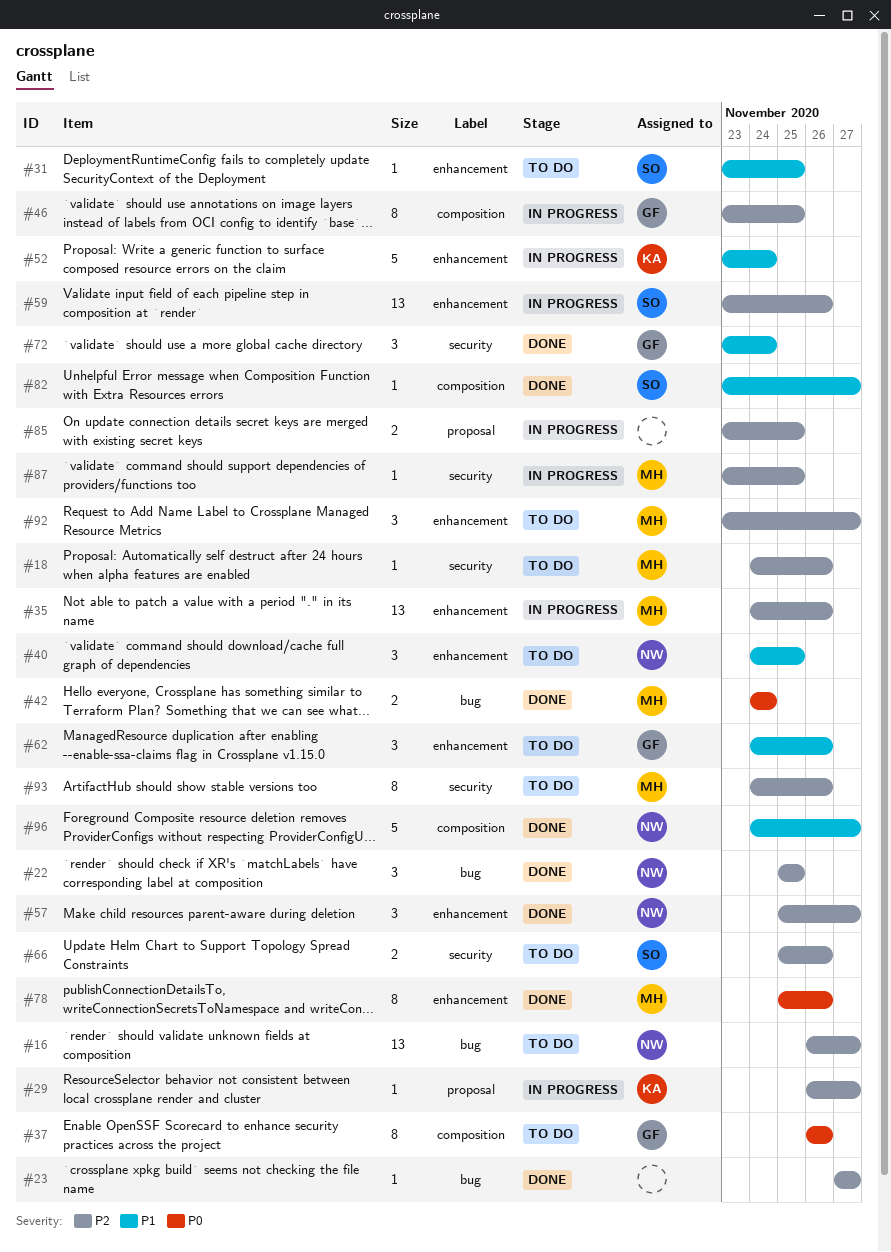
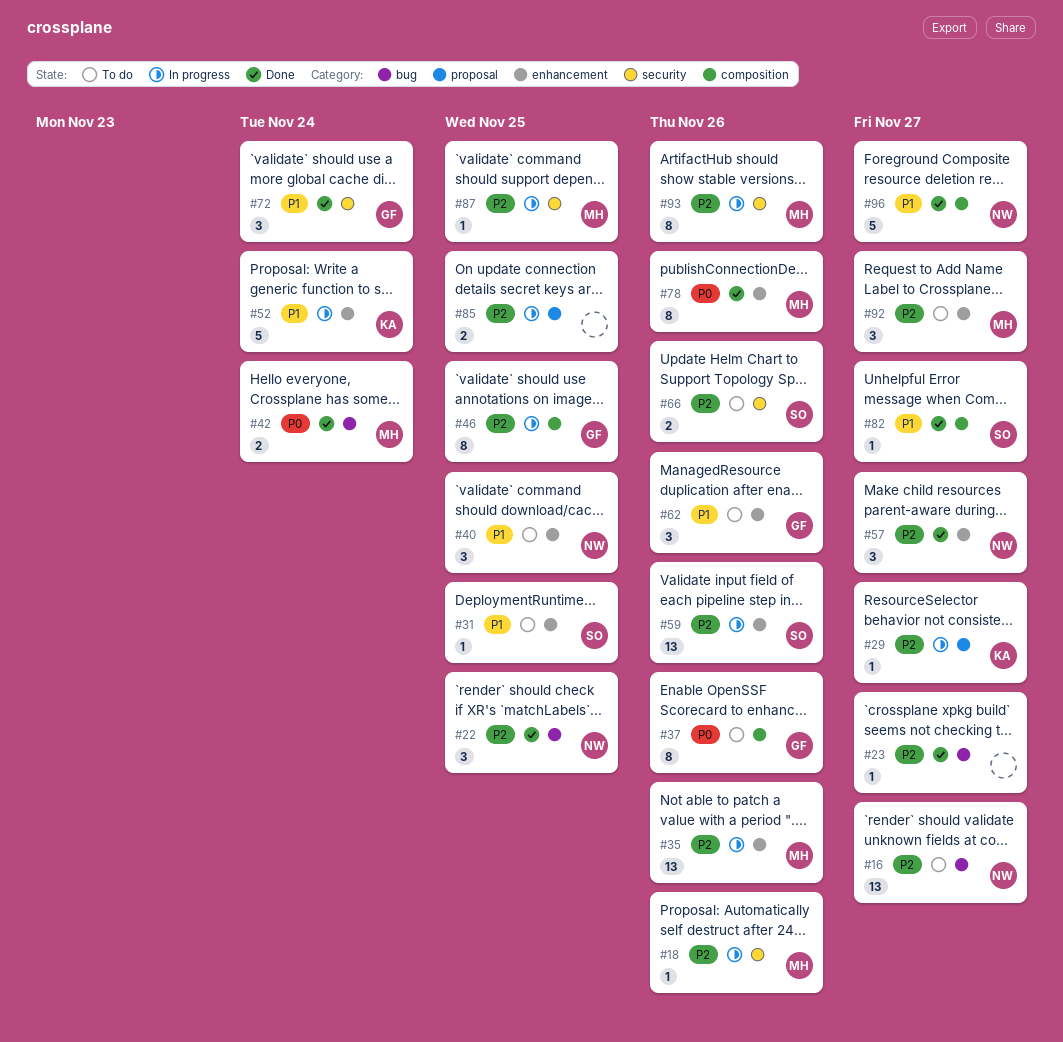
#18, status: To do -> In progress
#93, status: To do -> In progress

